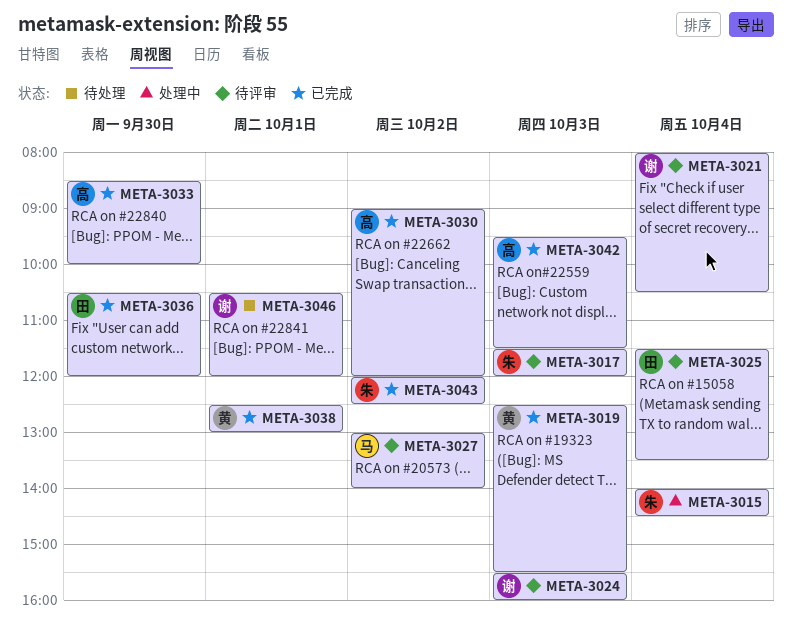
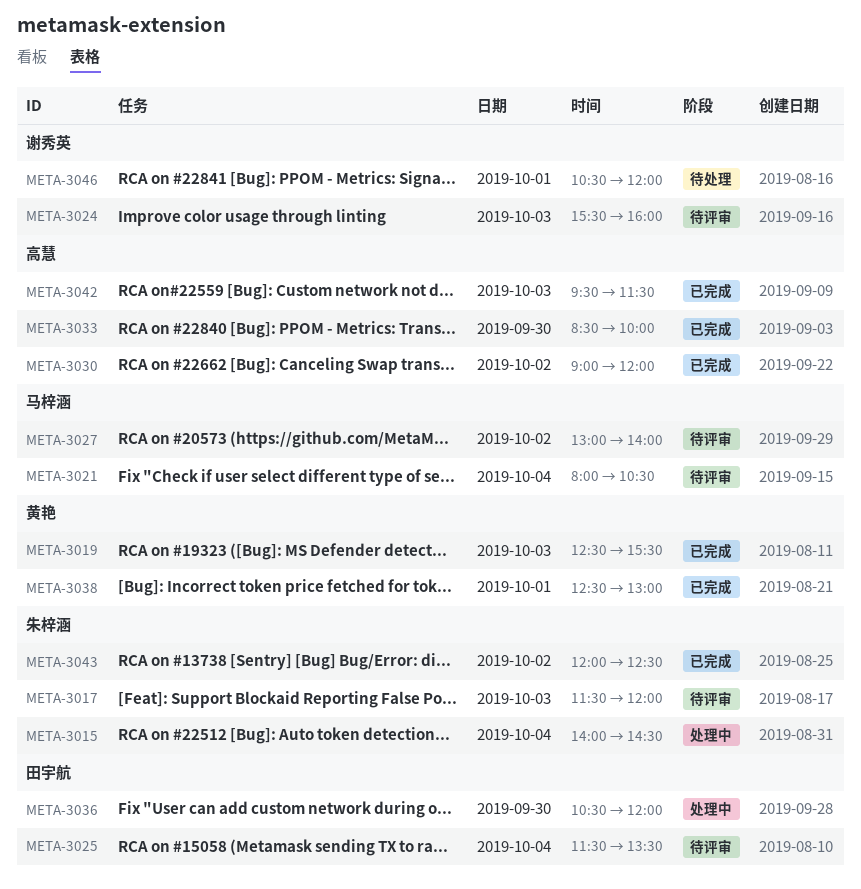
META-3021, owner: 谢秀英 -> 马梓涵
META-3036, status: 已完成 -> 处理中

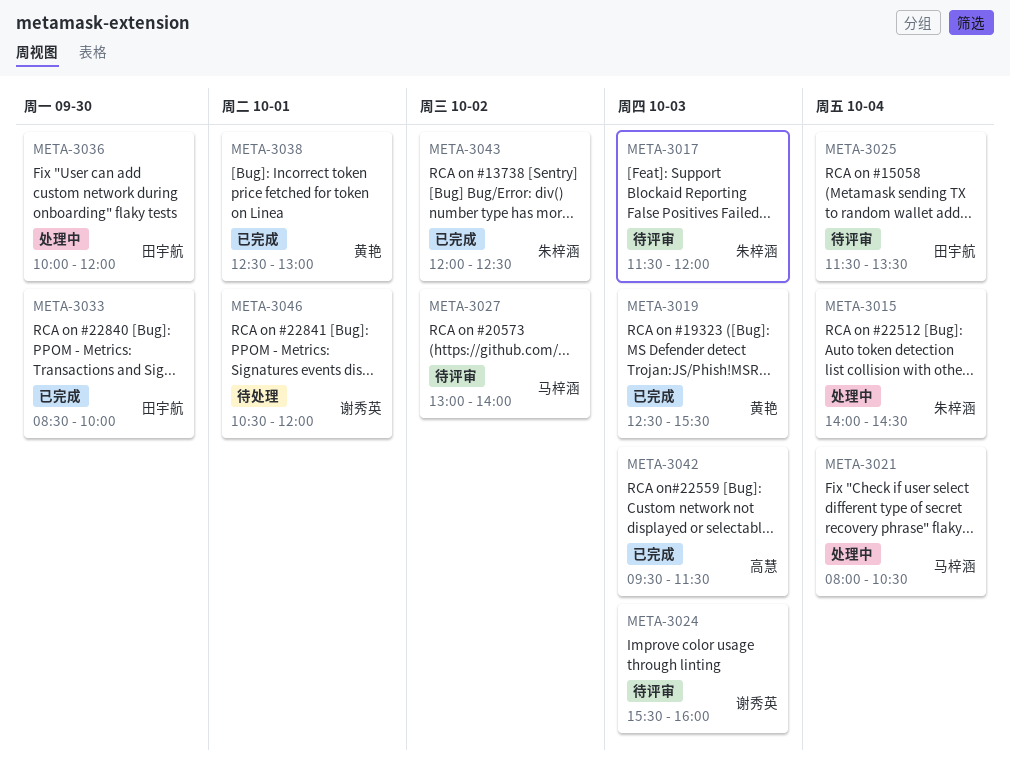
META-3021, status: 待评审 -> 处理中
META-3030: present -> none
META-3033, owner: 高慧 -> 田宇航
META-3036, begins: 10:30 -> 10:00

